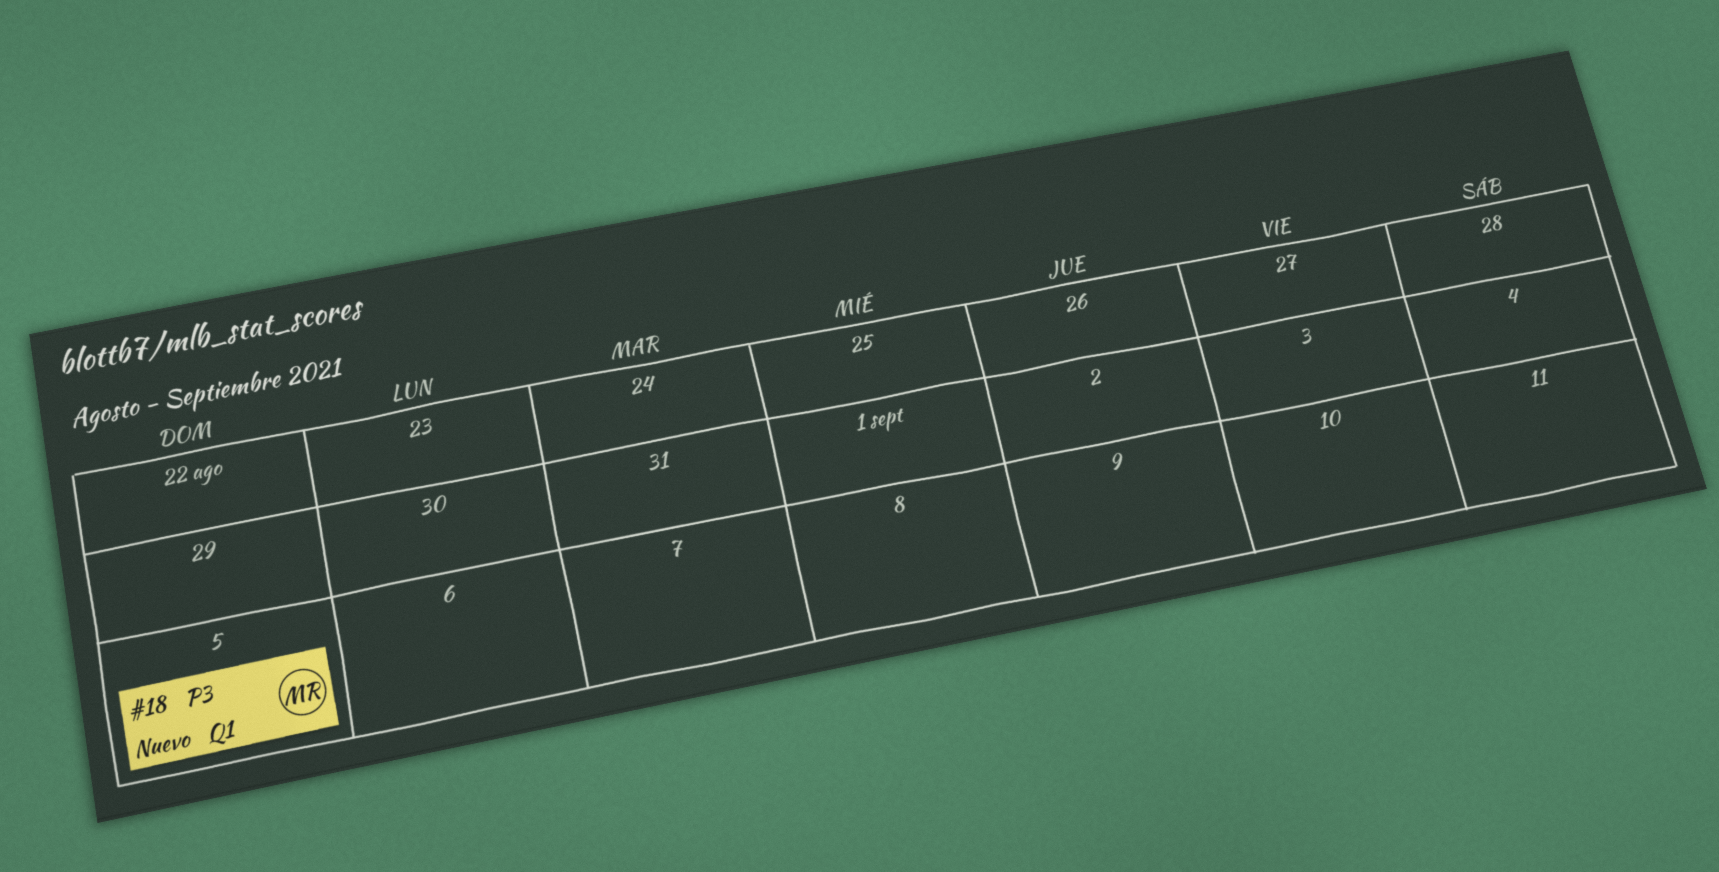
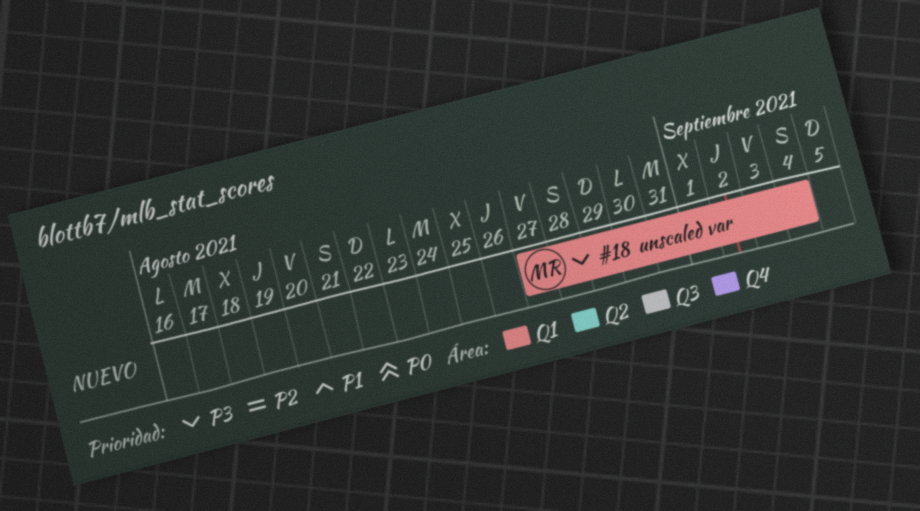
#18, due: Sep 5 -> Sep 4

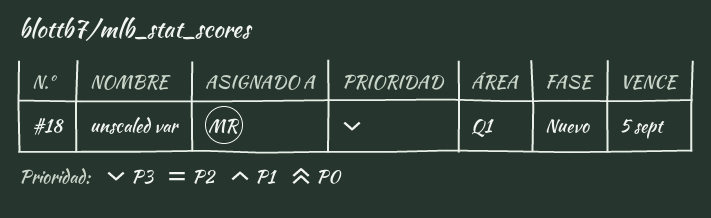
#18, due: Sep 4 -> Sep 5

